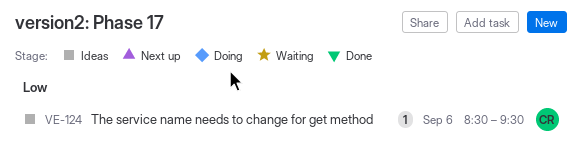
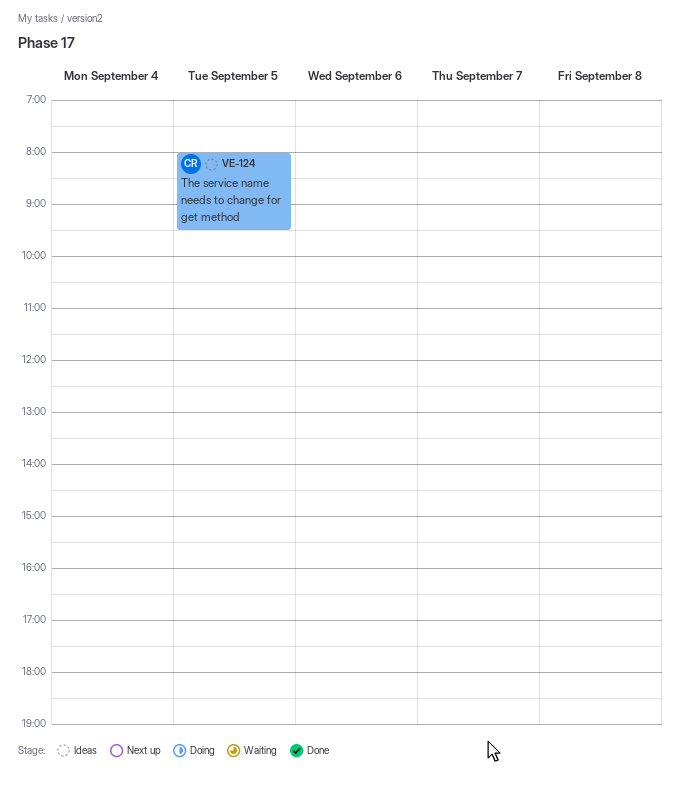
VE-124, day: Sep 6 -> Sep 5
VE-124, begins: 08:30 -> 08:00

